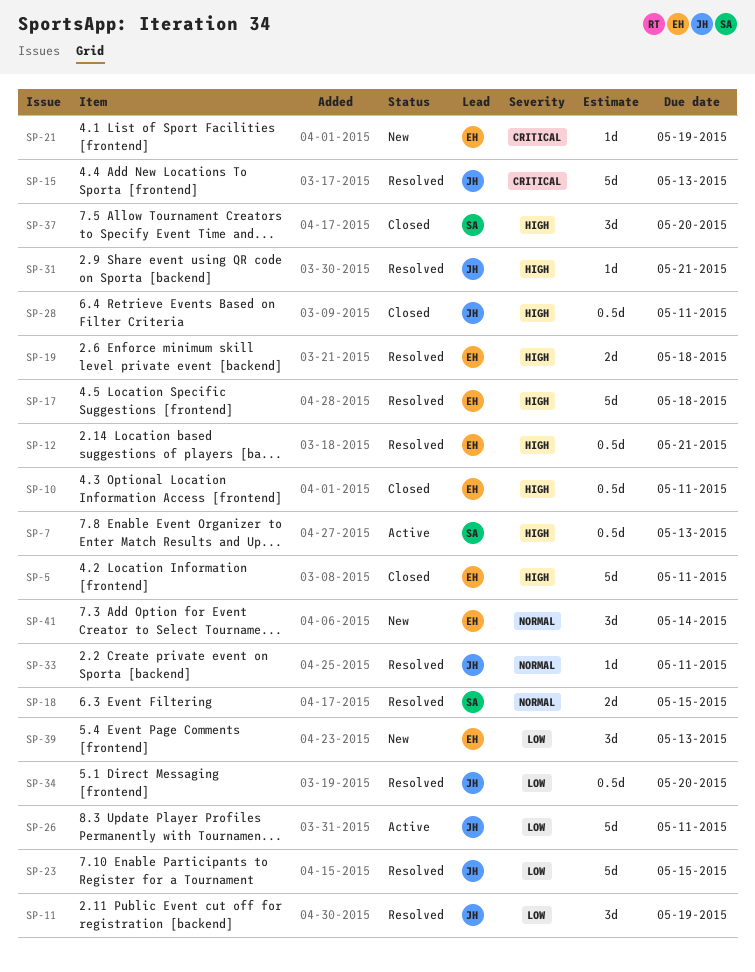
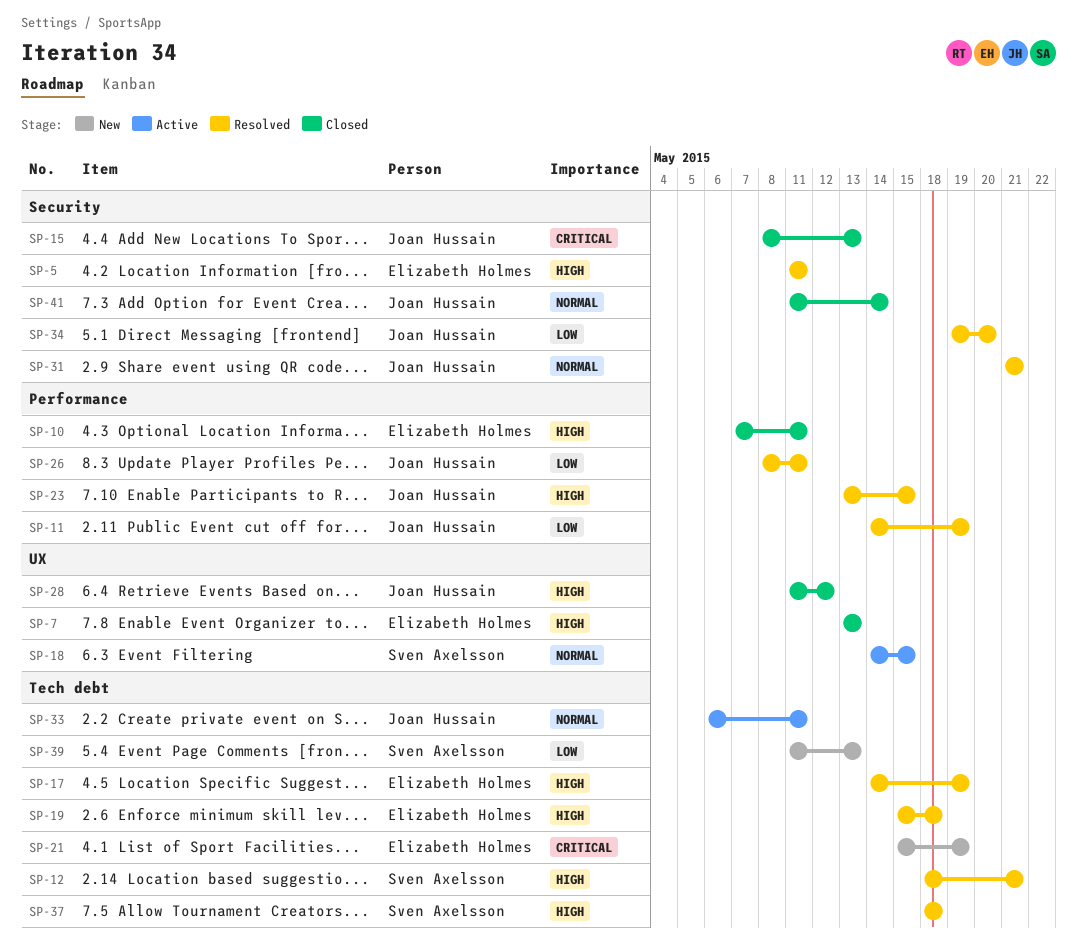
SP-5, status: Closed -> Resolved
SP-7, status: Active -> Closed
SP-7, owner: Sven Axelsson -> Elizabeth Holmes
SP-12, owner: Elizabeth Holmes -> Sven Axelsson
SP-15, status: Resolved -> Closed
SP-17, due: May 18 -> May 19
SP-18, status: Resolved -> Active
SP-23, priority: Low -> High
SP-26, status: Active -> Resolved
SP-28, due: May 11 -> May 12
SP-31, priority: High -> Normal
SP-33, status: Resolved -> Active
SP-37, status: Closed -> Resolved
SP-37, due: May 20 -> May 18
SP-39, owner: Elizabeth Holmes -> Sven Axelsson
SP-41, status: New -> Closed
SP-41, owner: Elizabeth Holmes -> Joan Hussain

